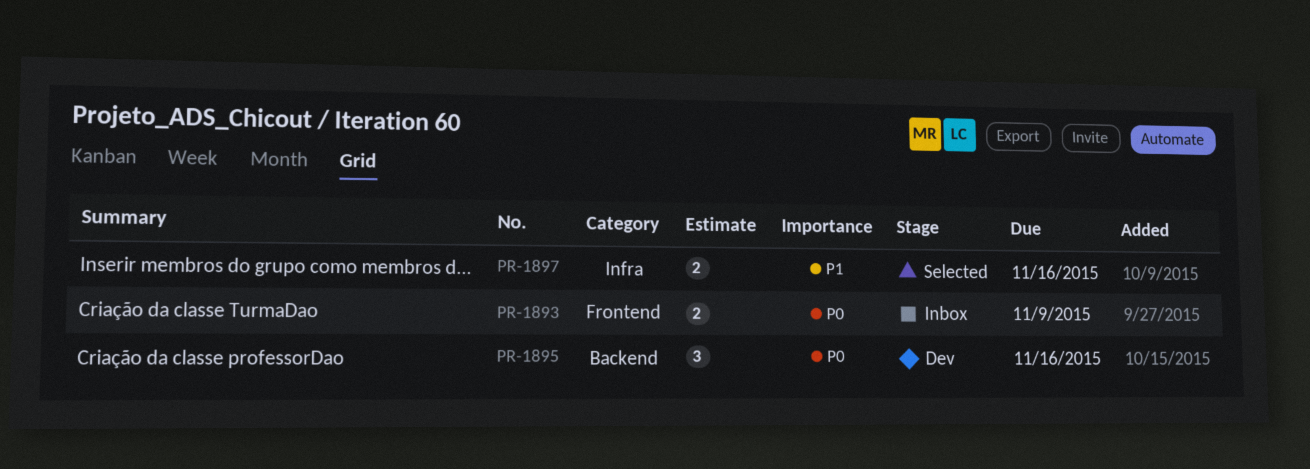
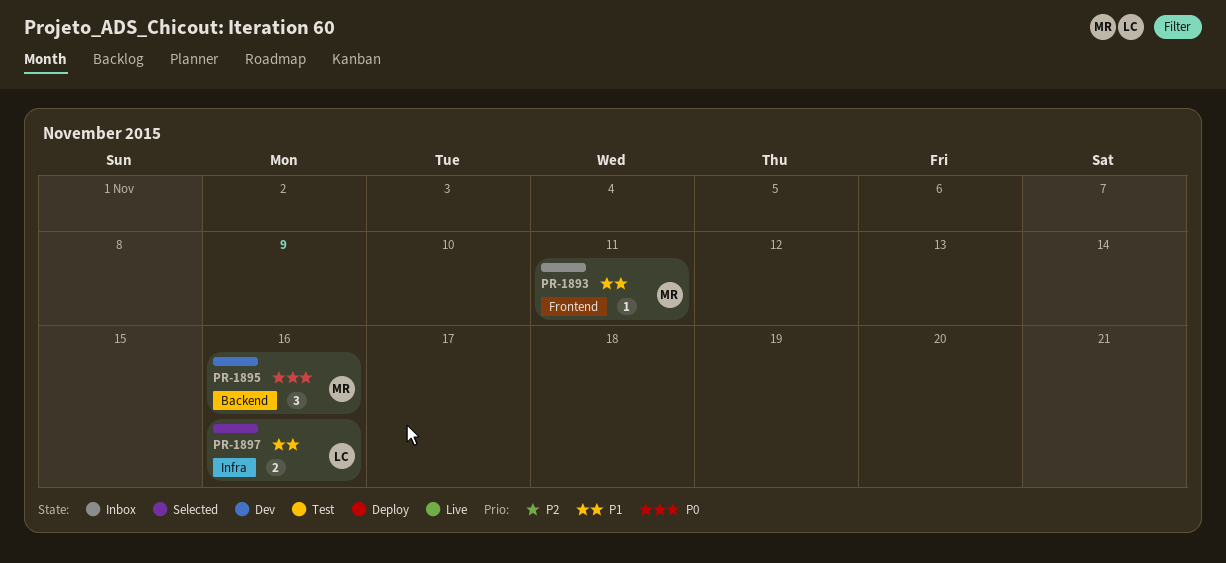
PR-1893, priority: P0 -> P1
PR-1893, estimate: 2 -> 1
PR-1893, due: Nov 9 -> Nov 11

